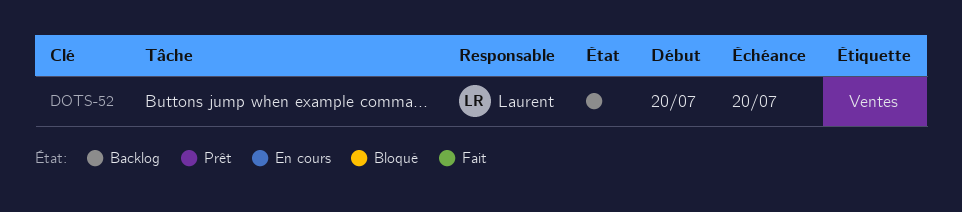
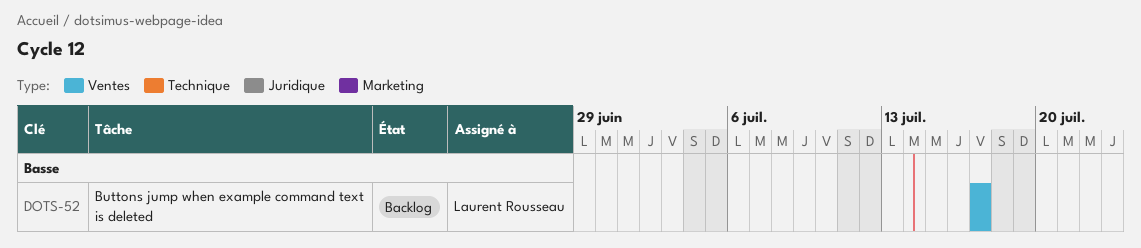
DOTS-52, start: Jul 20 -> Jul 17
DOTS-52, due: Jul 20 -> Jul 17

